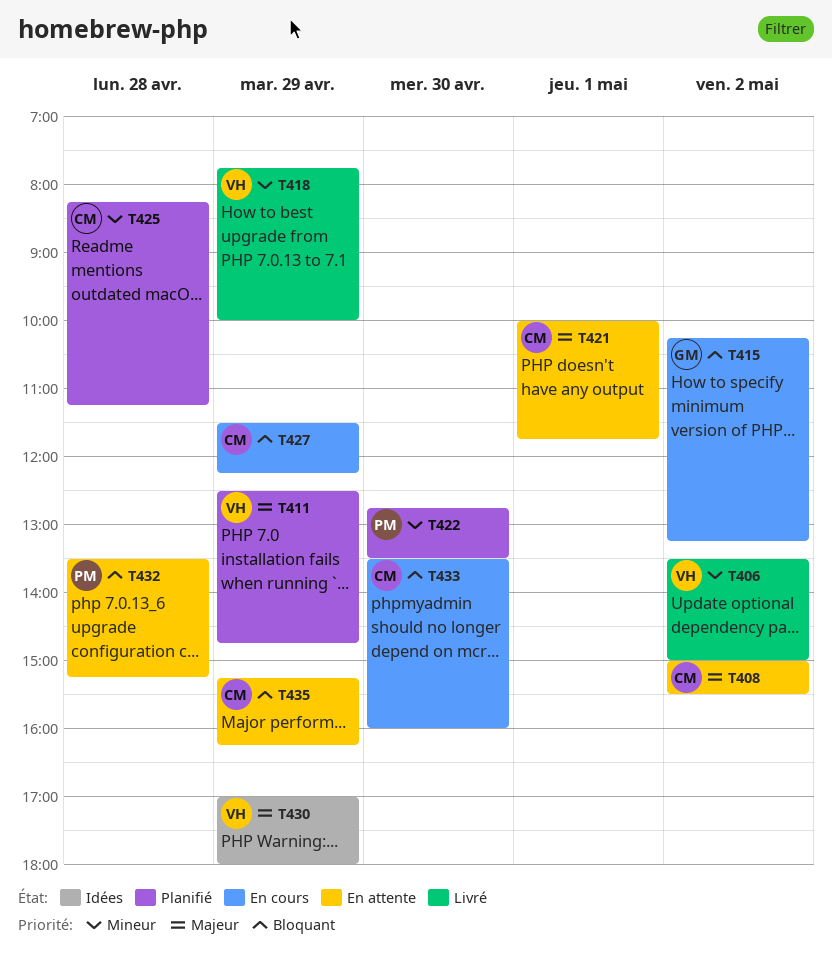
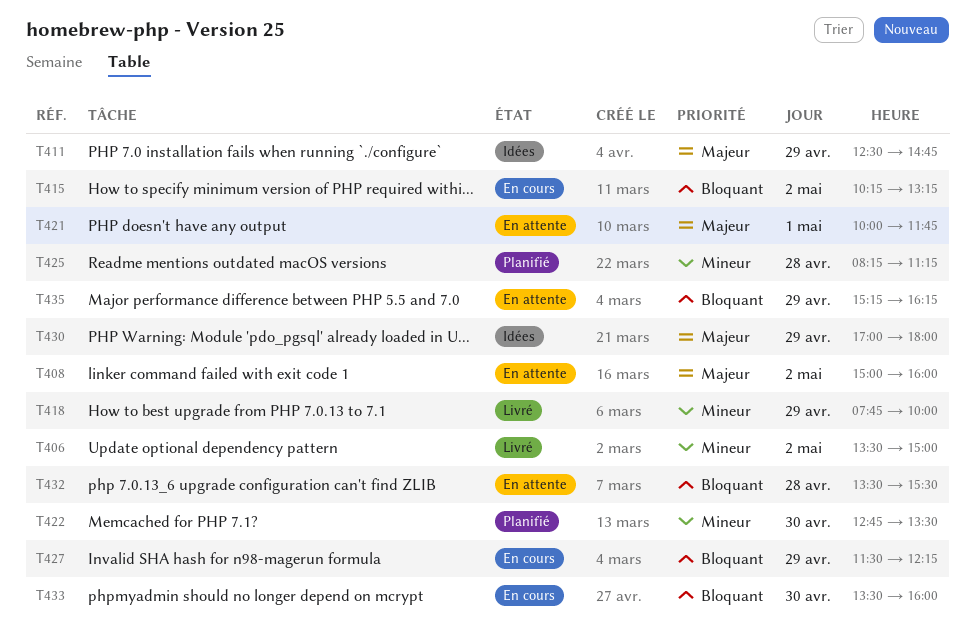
T408, ends: 15:30 -> 16:00
T411, status: Planifié -> Idées
T432, ends: 15:15 -> 15:30

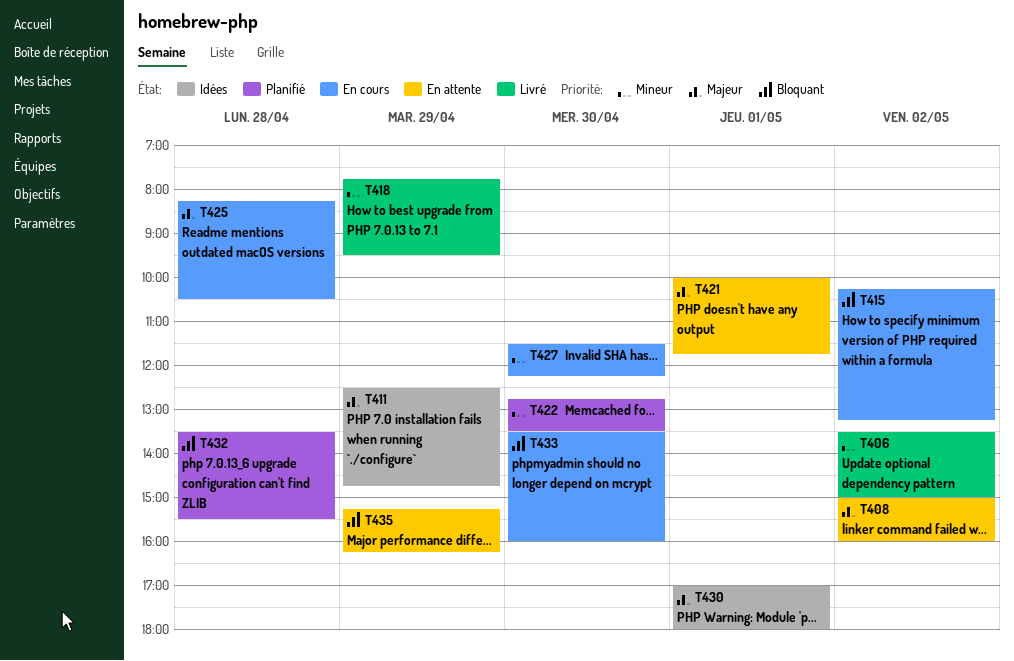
T418, ends: 10:00 -> 09:30
T425, status: Planifié -> En cours
T425, priority: Mineur -> Majeur
T425, ends: 11:15 -> 10:30
T427, priority: Bloquant -> Mineur
T427, day: Apr 29 -> Apr 30
T430, day: Apr 29 -> May 1
T432, status: En attente -> Planifié

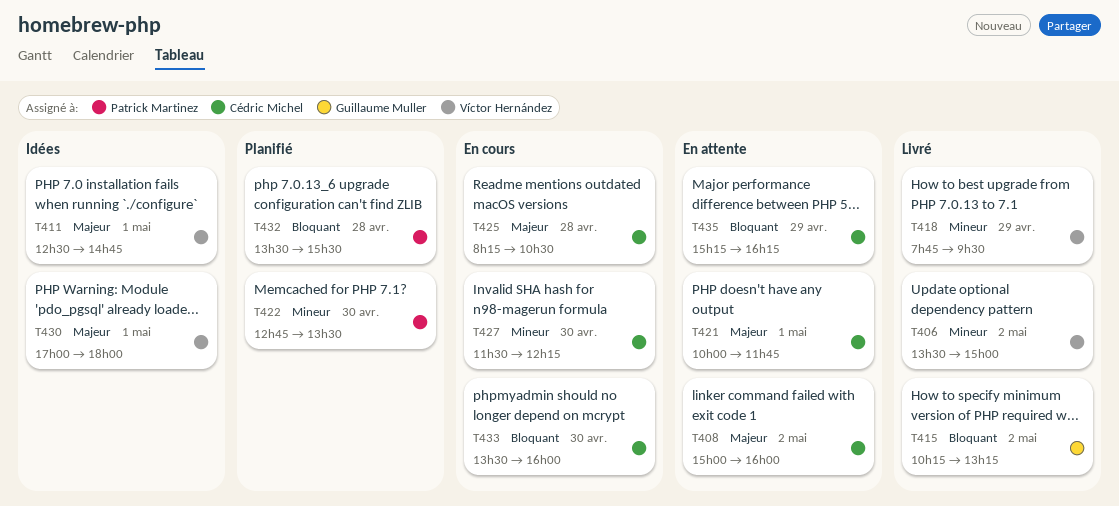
T411, day: Apr 29 -> May 1
T415, status: En cours -> Livré

